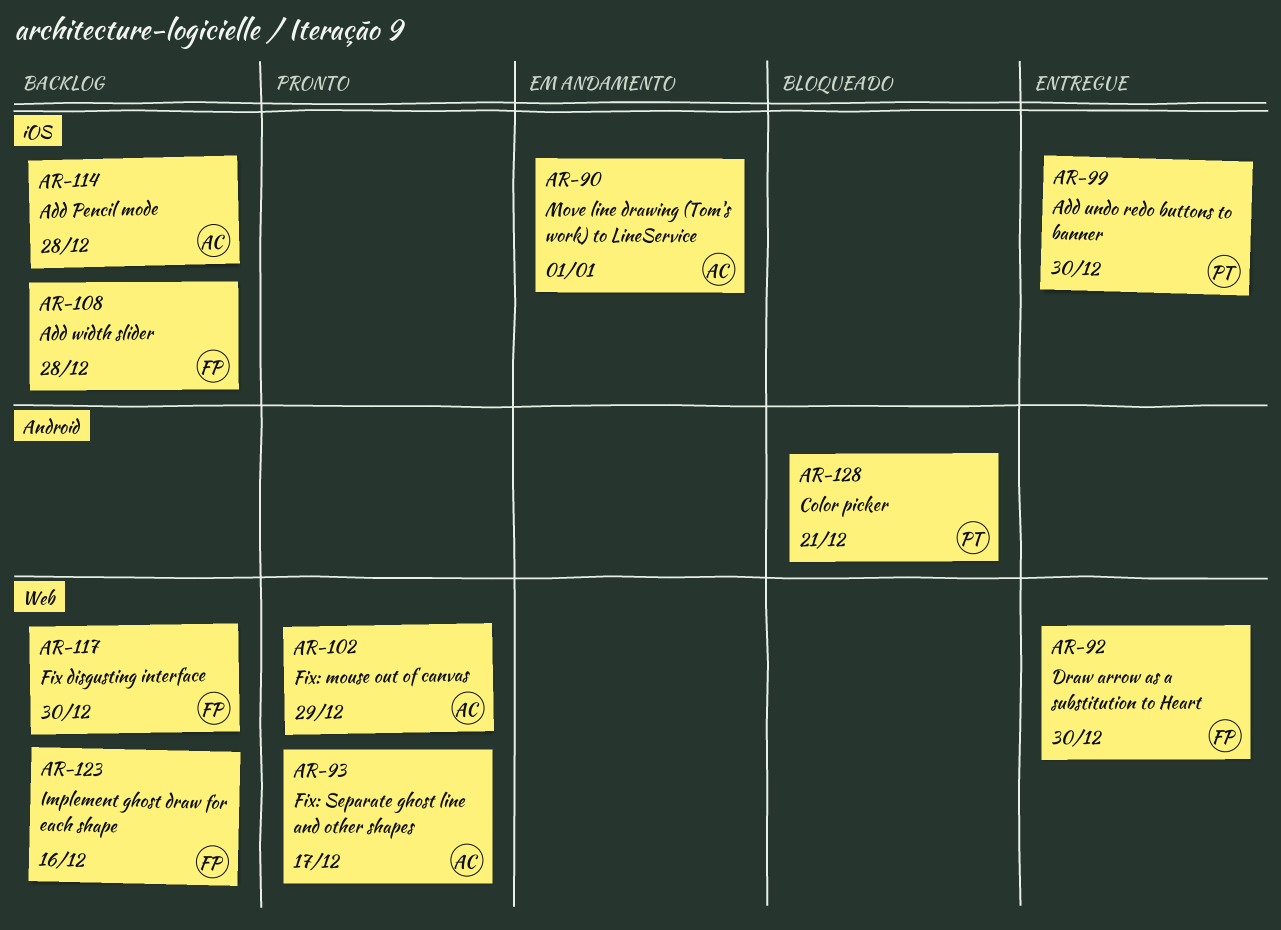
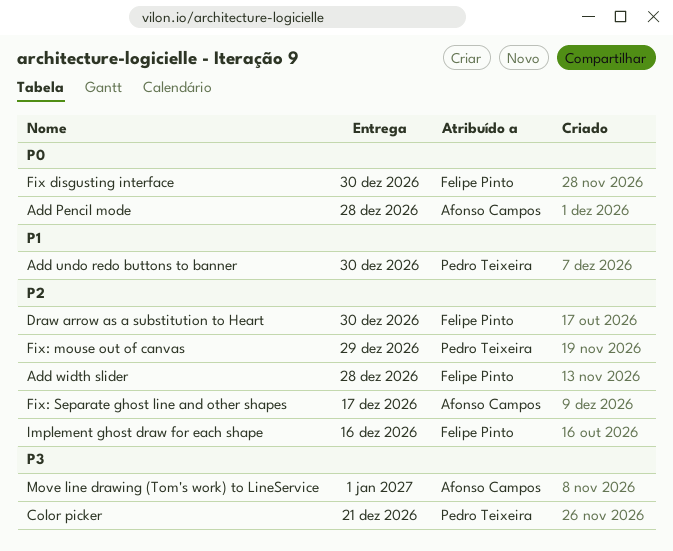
Fix: mouse out of canvas, owner: Afonso Campos -> Pedro Teixeira

